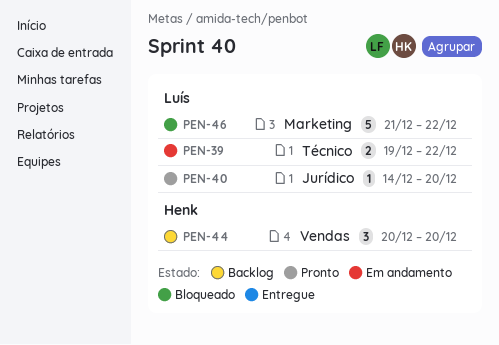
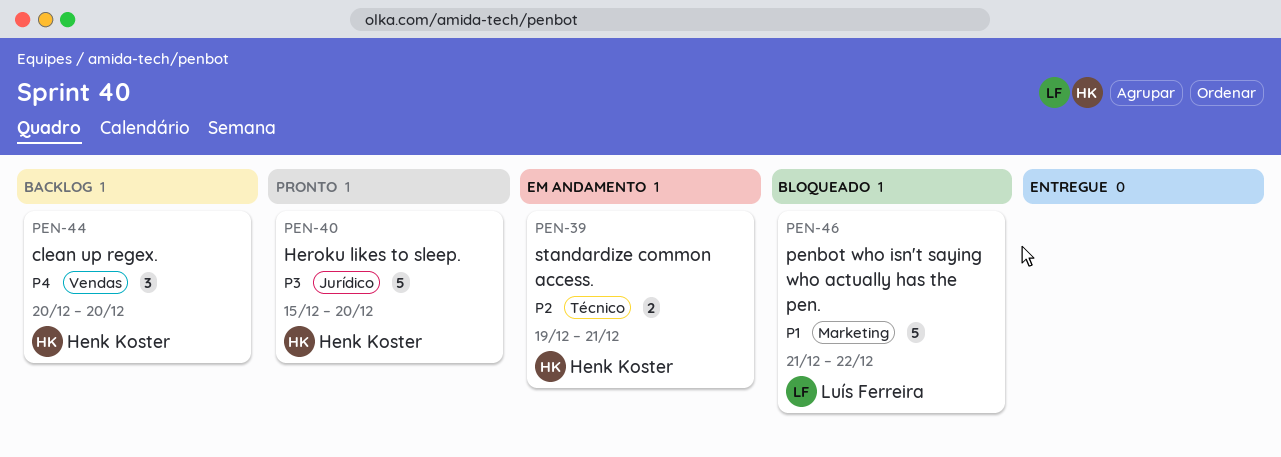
PEN-39, owner: Luís Ferreira -> Henk Koster
PEN-39, due: Dec 22 -> Dec 21
PEN-40, owner: Luís Ferreira -> Henk Koster
PEN-40, estimate: 1 -> 5
PEN-40, start: Dec 14 -> Dec 15

